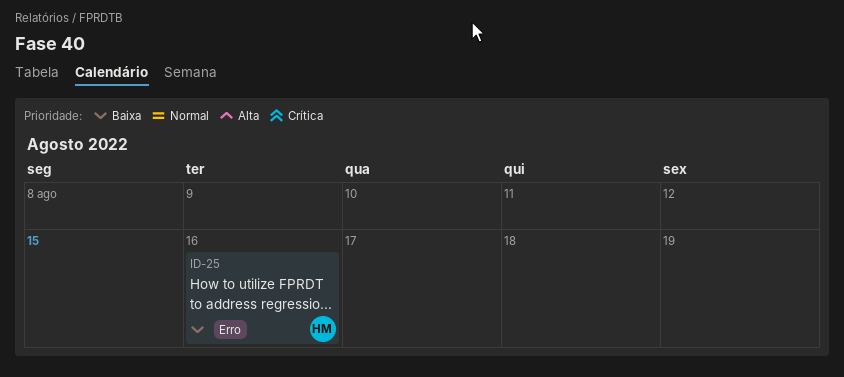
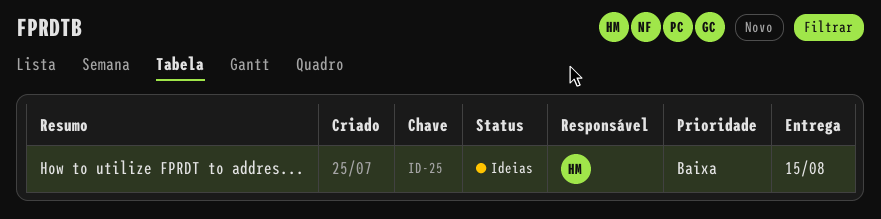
ID-25, due: Aug 16 -> Aug 15

